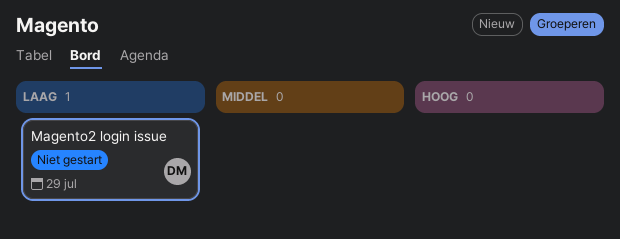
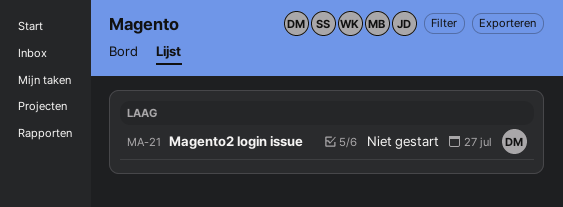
Magento2 login issue, due: Jul 29 -> Jul 27

